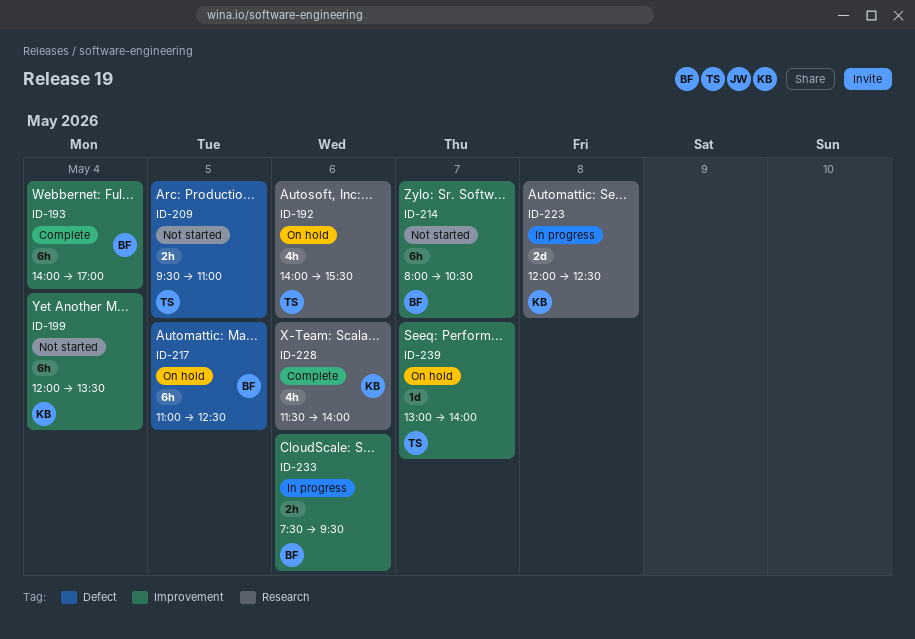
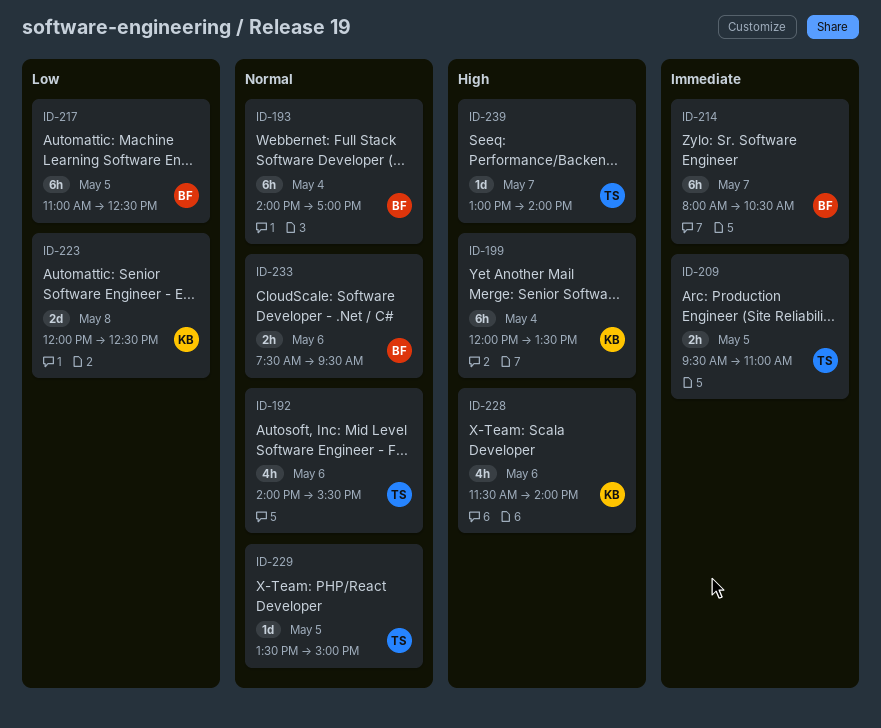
ID-229: none -> present

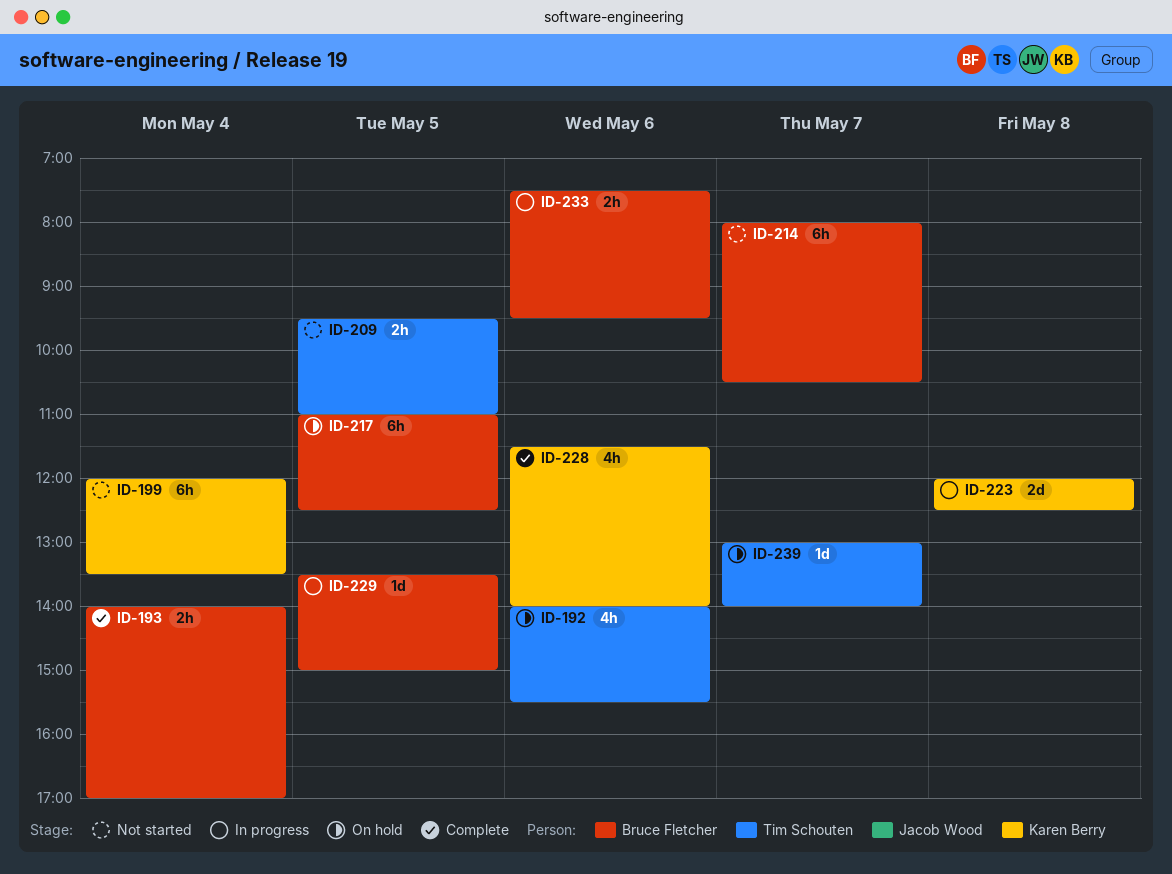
ID-193, estimate: 6h -> 2h
ID-229, owner: Tim Schouten -> Bruce Fletcher

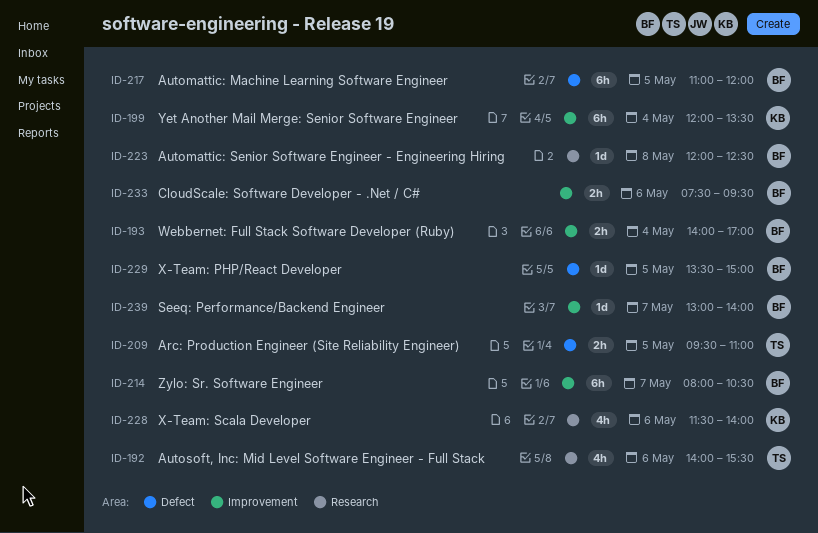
ID-217, ends: 12:30 -> 12:00
ID-223, owner: Karen Berry -> Bruce Fletcher
ID-223, estimate: 2d -> 1d
ID-239, owner: Tim Schouten -> Bruce Fletcher

